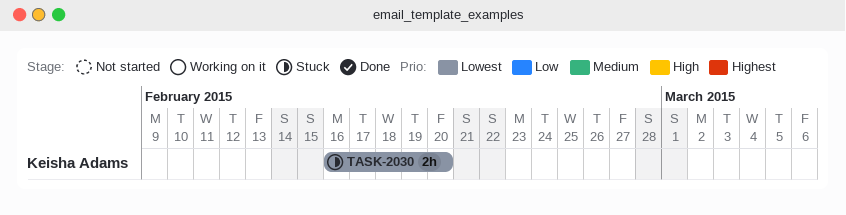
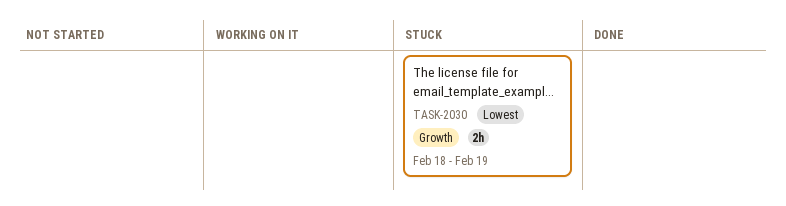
TASK-2030, start: Feb 16 -> Feb 18
TASK-2030, due: Feb 20 -> Feb 19

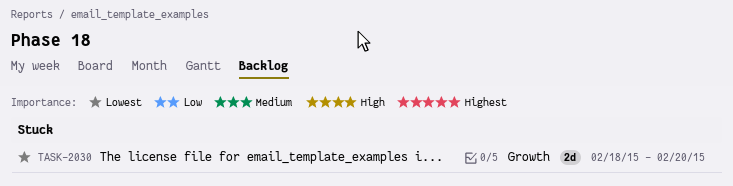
TASK-2030, estimate: 2h -> 2d
TASK-2030, due: Feb 19 -> Feb 20

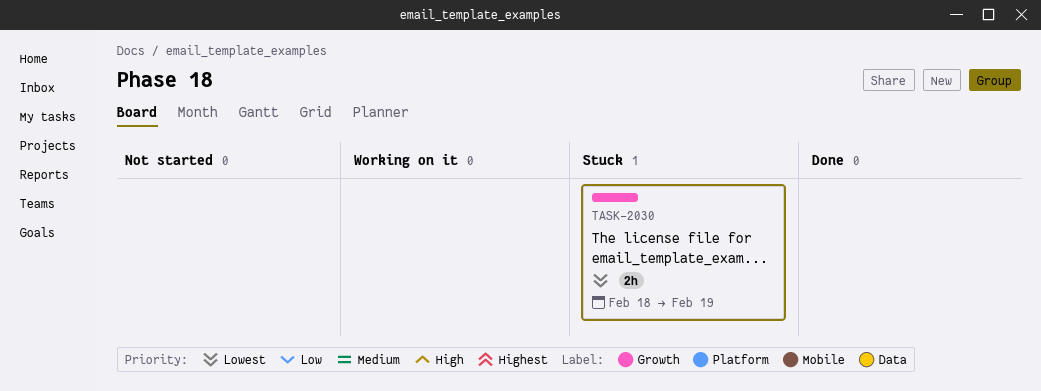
TASK-2030, estimate: 2d -> 2h
TASK-2030, due: Feb 20 -> Feb 19

